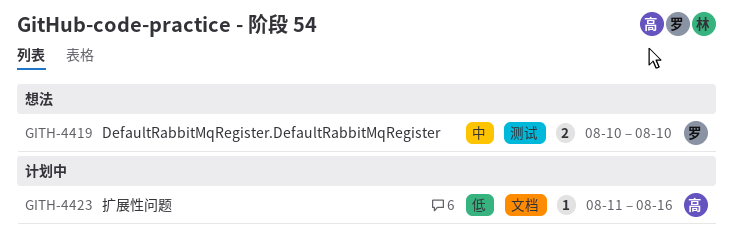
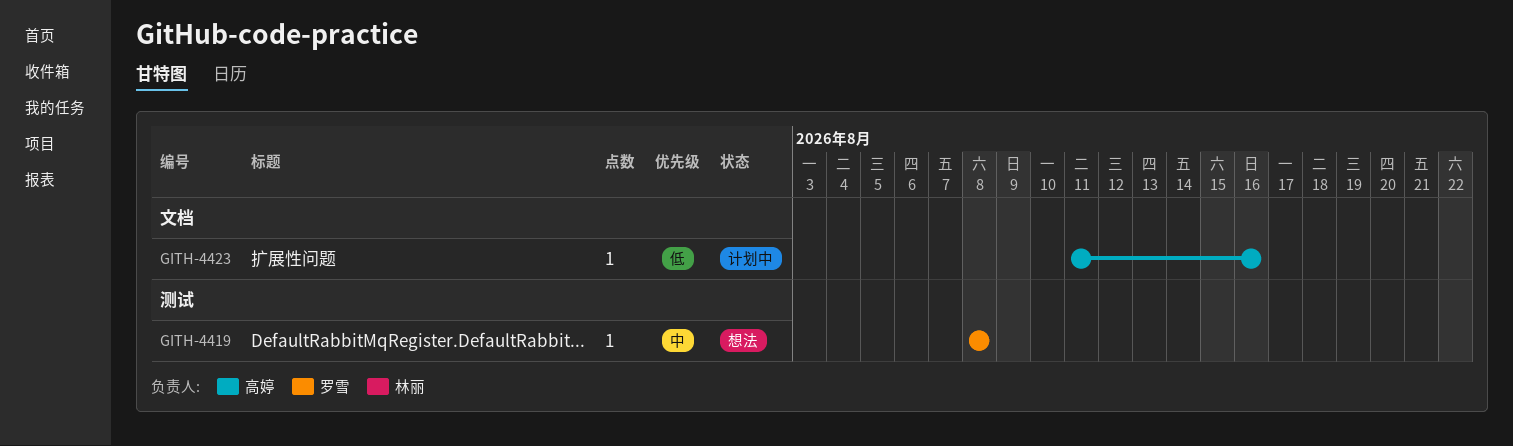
GITH-4419, estimate: 2 -> 1
GITH-4419, start: Aug 10 -> Aug 8
GITH-4419, due: Aug 10 -> Aug 8

